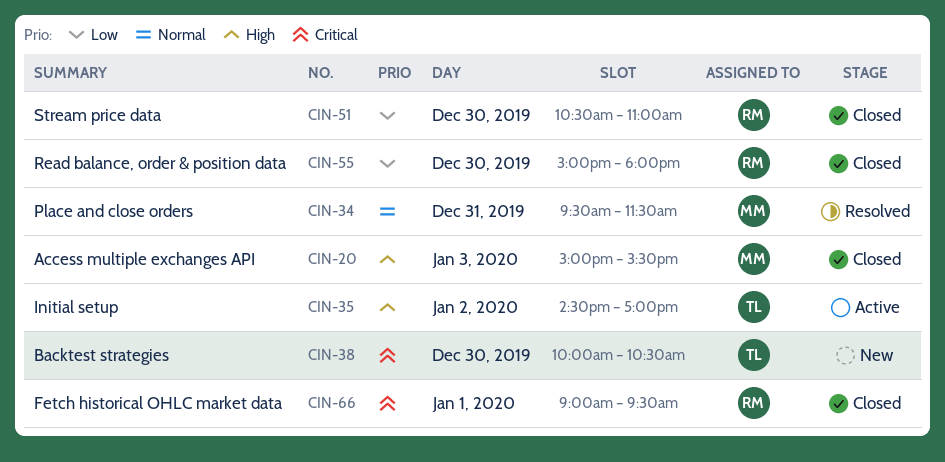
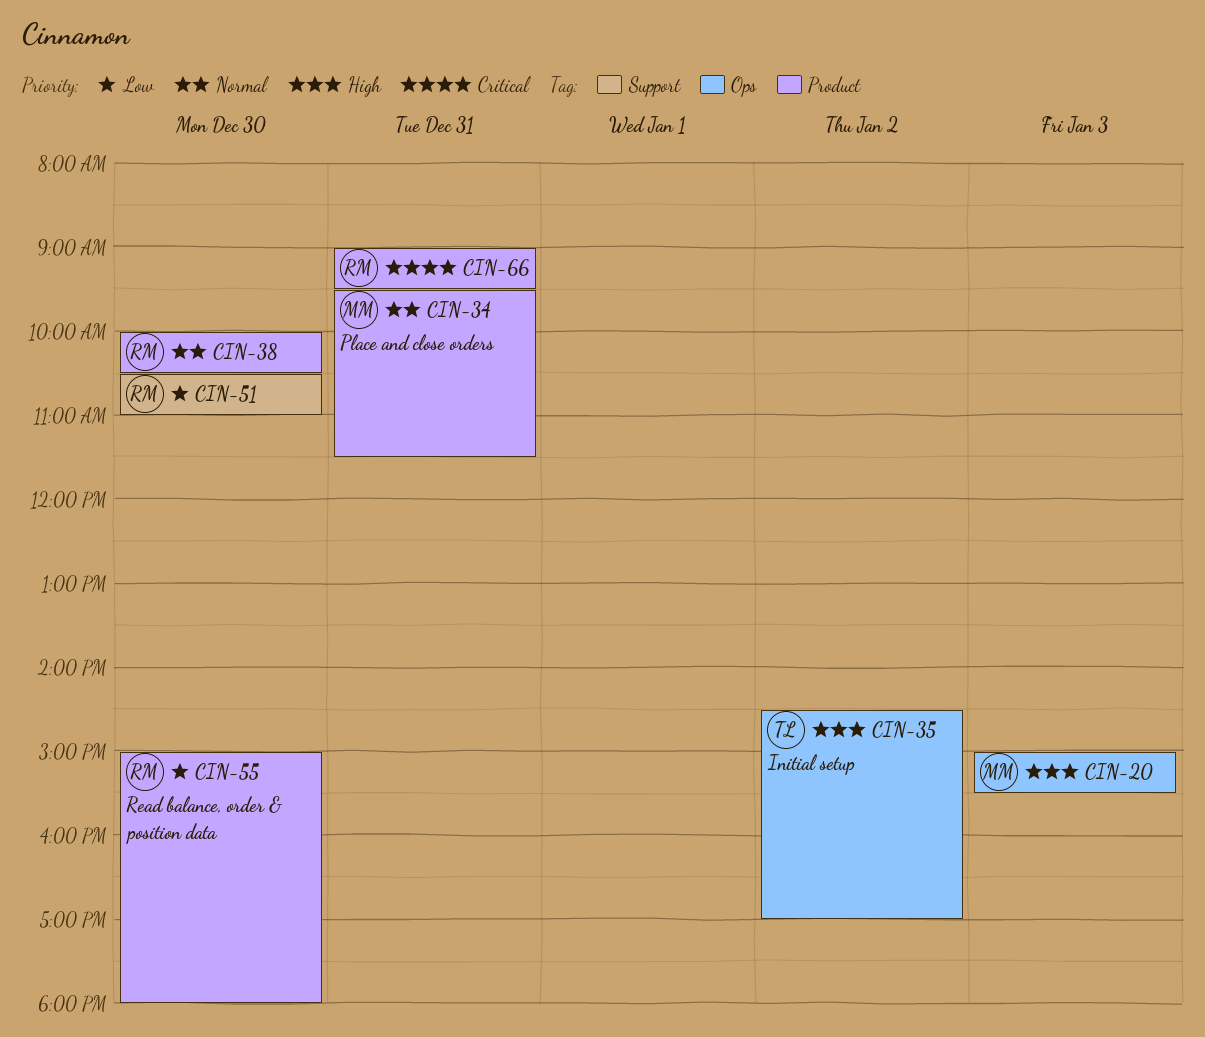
CIN-38, owner: TL -> RM
CIN-38, priority: Critical -> Normal
CIN-66, day: Jan 1 -> Dec 31

